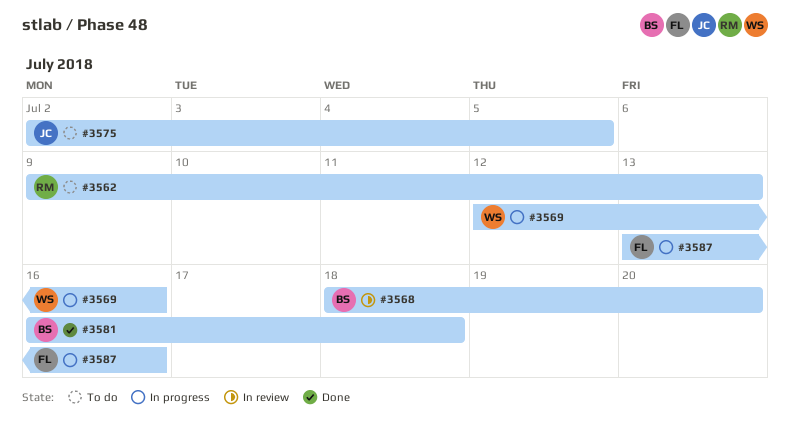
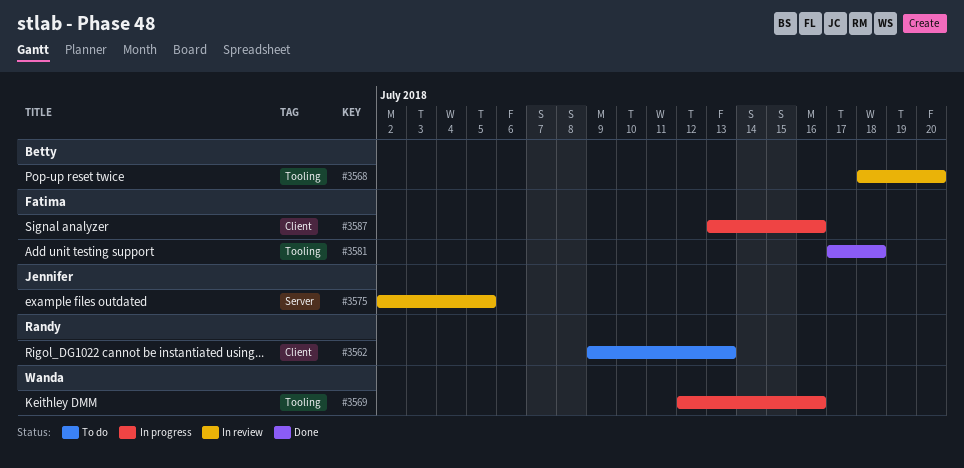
#3575, status: To do -> In review
#3581, owner: Betty -> Fatima
#3581, start: Jul 16 -> Jul 17

